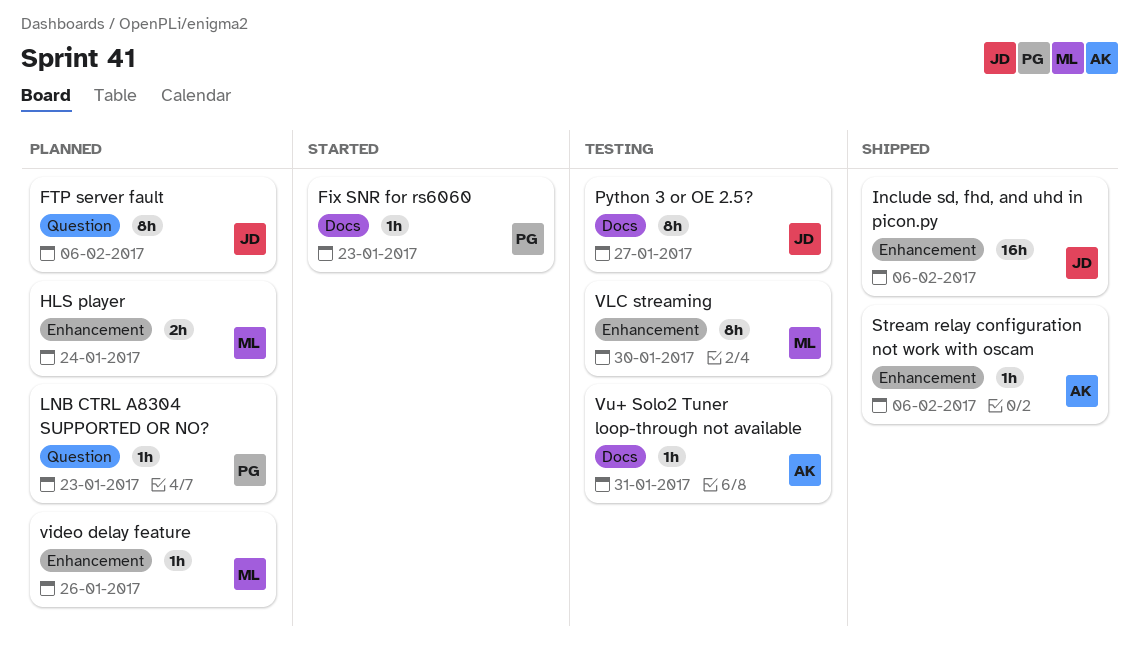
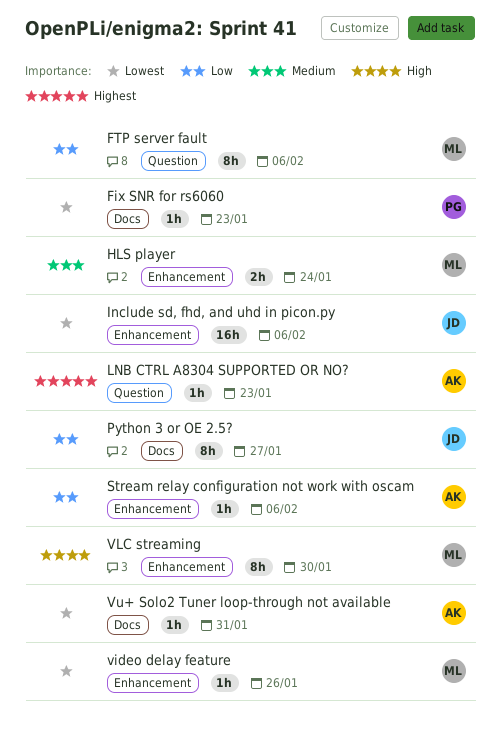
FTP server fault, owner: JD -> ML
LNB CTRL A8304 SUPPORTED OR NO?, owner: PG -> AK

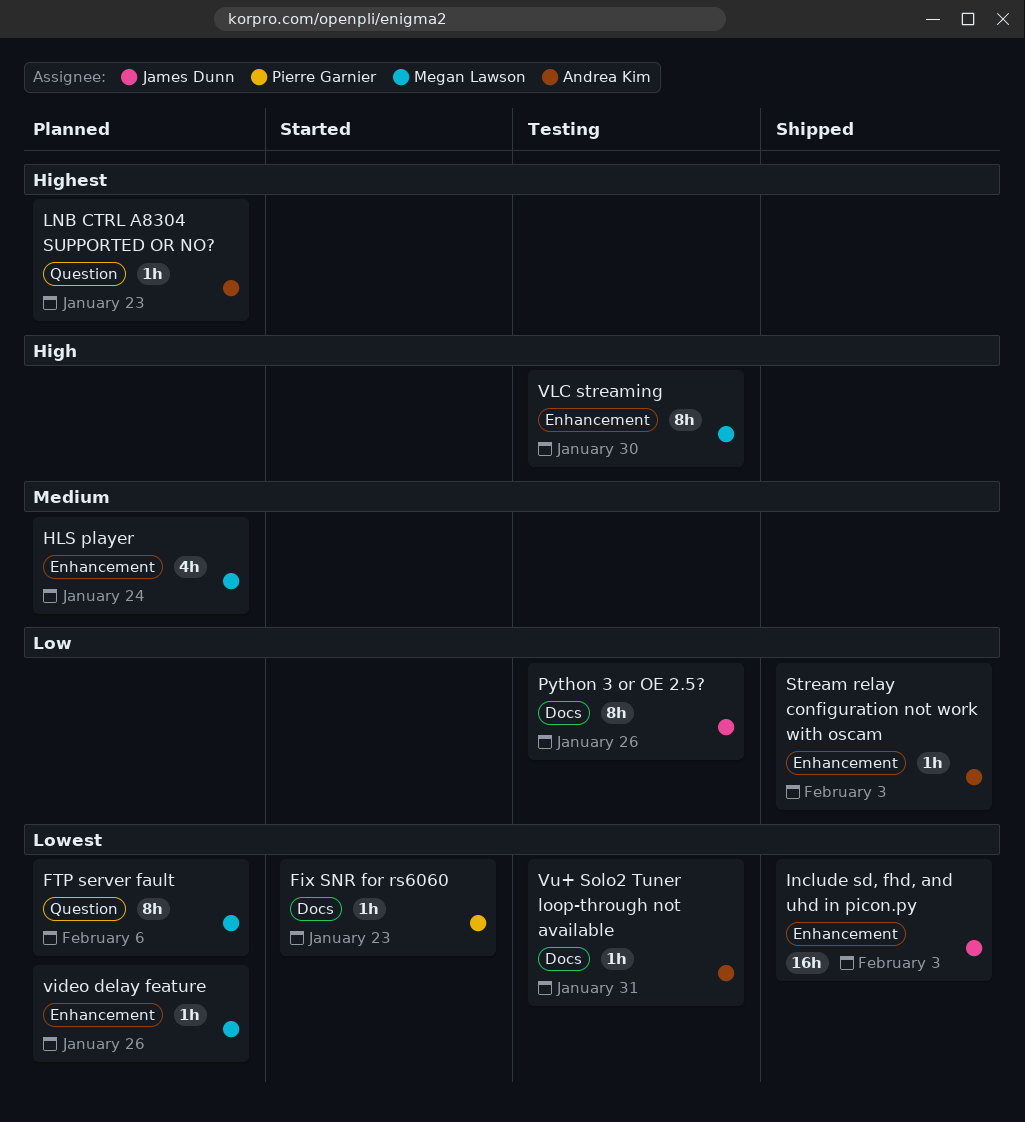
FTP server fault, priority: Low -> Lowest
HLS player, estimate: 2h -> 4h
Include sd, fhd, and uhd in picon.py, due: Feb 6 -> Feb 3
Python 3 or OE 2.5?, due: Jan 27 -> Jan 26
Stream relay configuration not work with oscam, due: Feb 6 -> Feb 3

